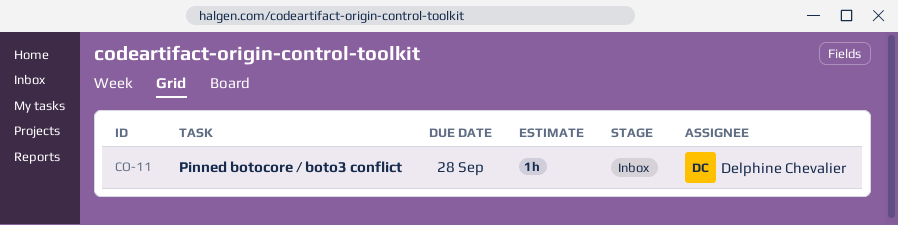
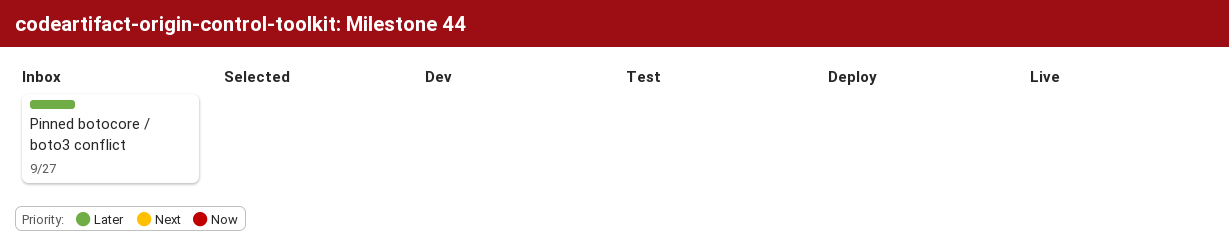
Pinned botocore / boto3 conflict, due: Sep 28 -> Sep 27

